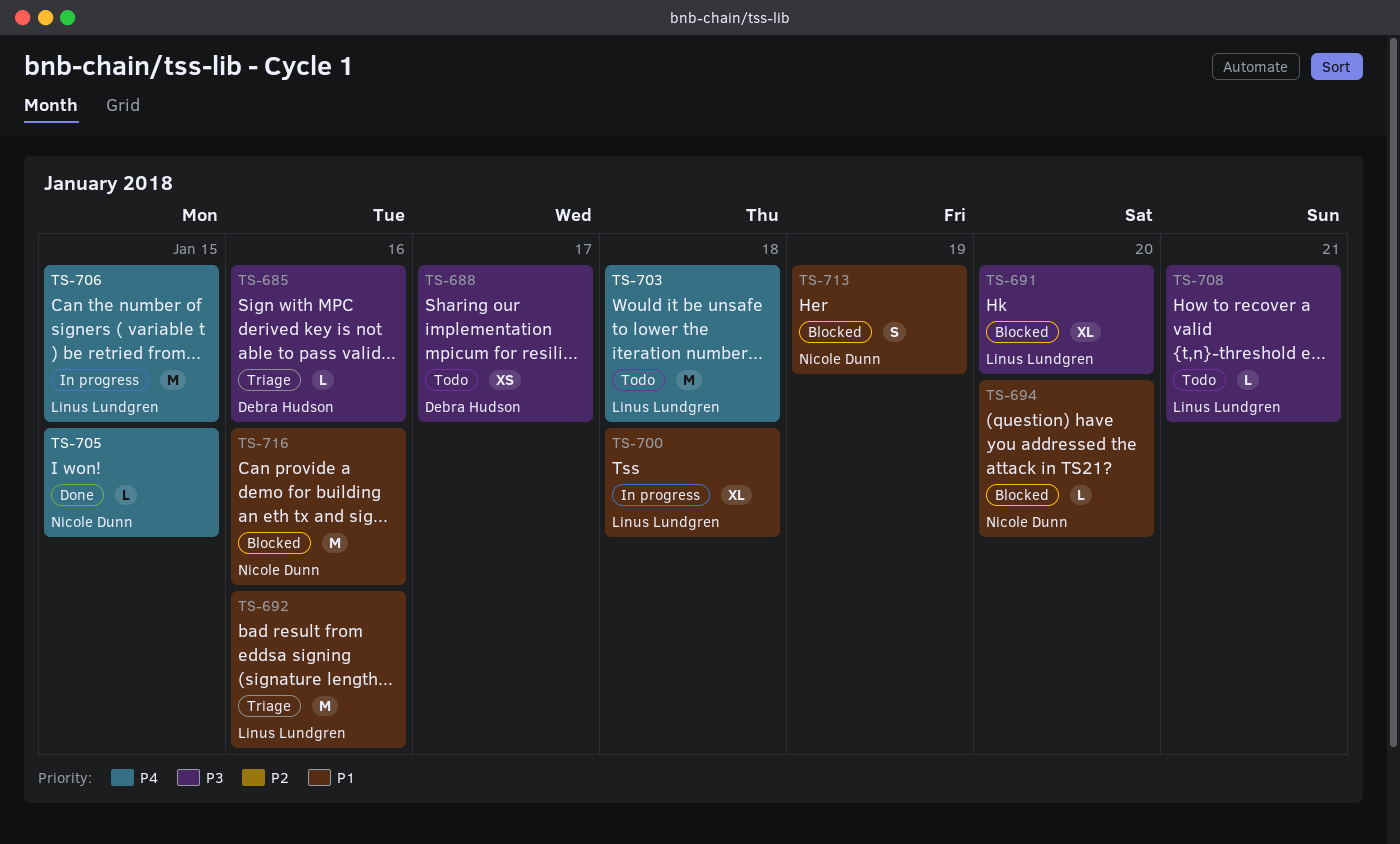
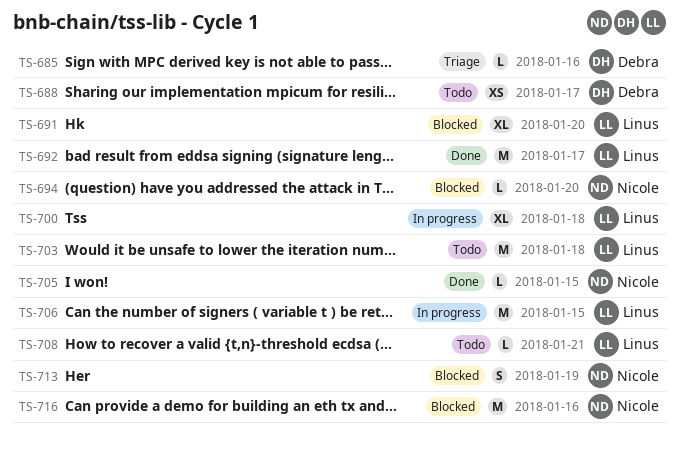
TS-692, status: Triage -> Done
TS-692, due: Jan 16 -> Jan 17

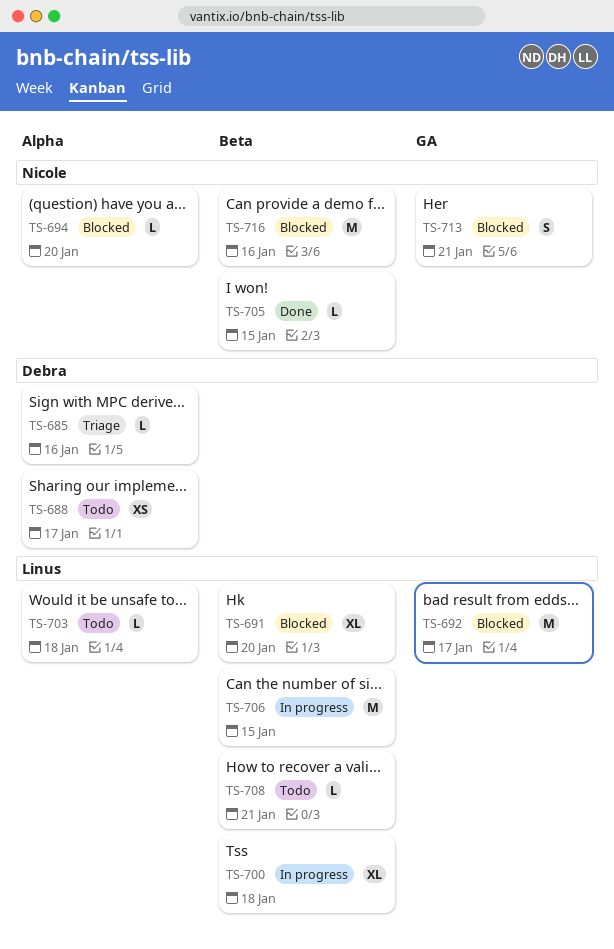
TS-692, status: Done -> Blocked
TS-703, estimate: M -> L
TS-713, due: Jan 19 -> Jan 21

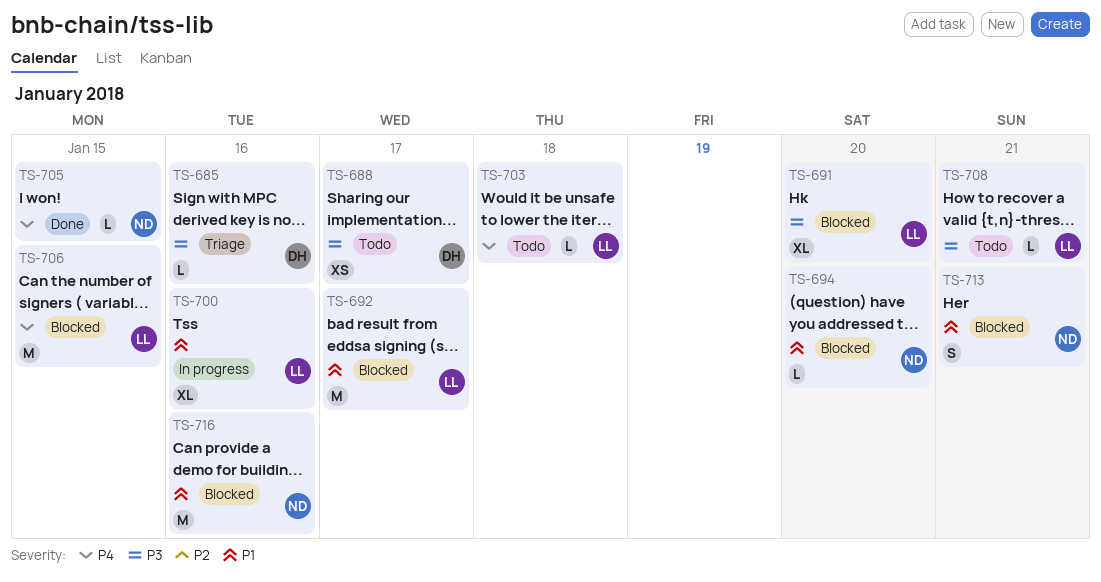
TS-700, due: Jan 18 -> Jan 16
TS-706, status: In progress -> Blocked

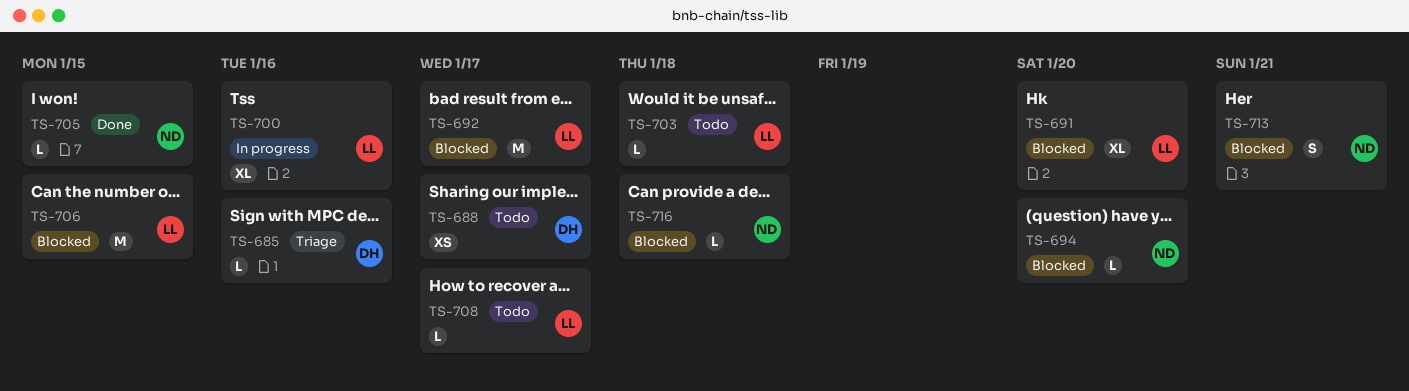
TS-708, due: Jan 21 -> Jan 17
TS-716, estimate: M -> L
TS-716, due: Jan 16 -> Jan 18

